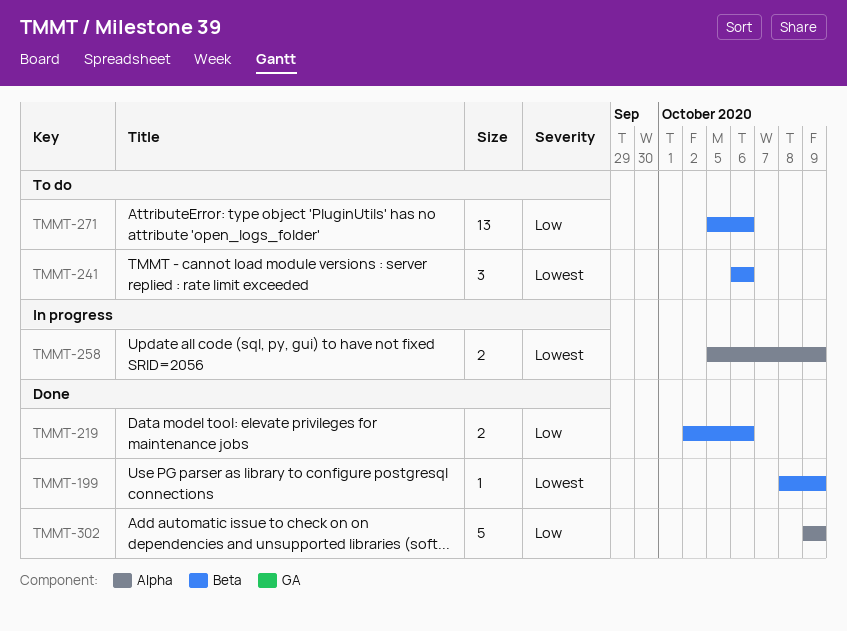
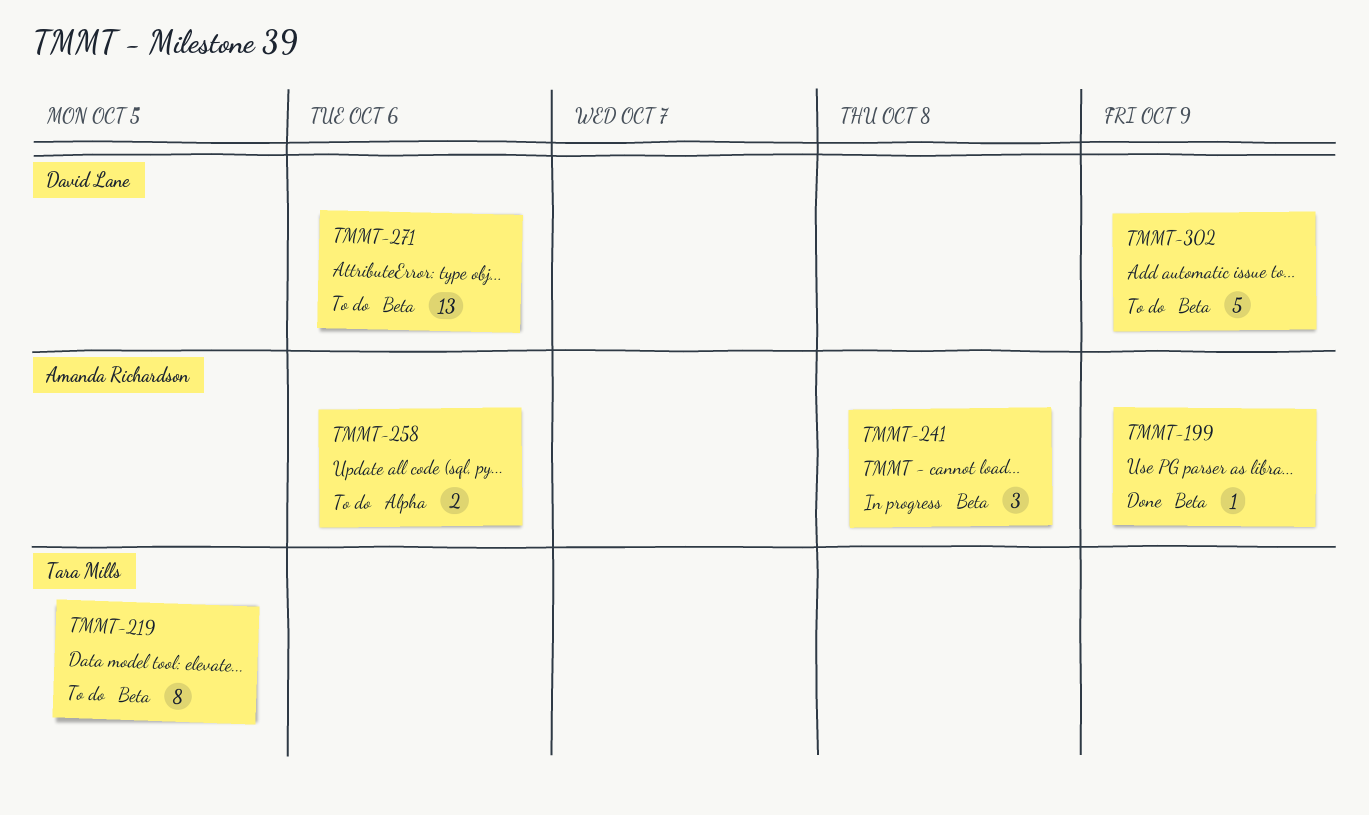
TMMT-219, status: Done -> To do
TMMT-219, estimate: 2 -> 8
TMMT-219, due: Oct 6 -> Oct 5
TMMT-241, status: To do -> In progress
TMMT-241, due: Oct 6 -> Oct 8
TMMT-258, status: In progress -> To do
TMMT-258, due: Oct 9 -> Oct 6
TMMT-302, status: Done -> To do
TMMT-302, label: Alpha -> Beta

